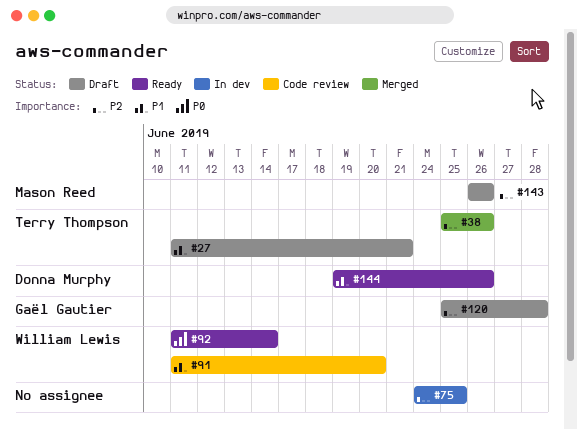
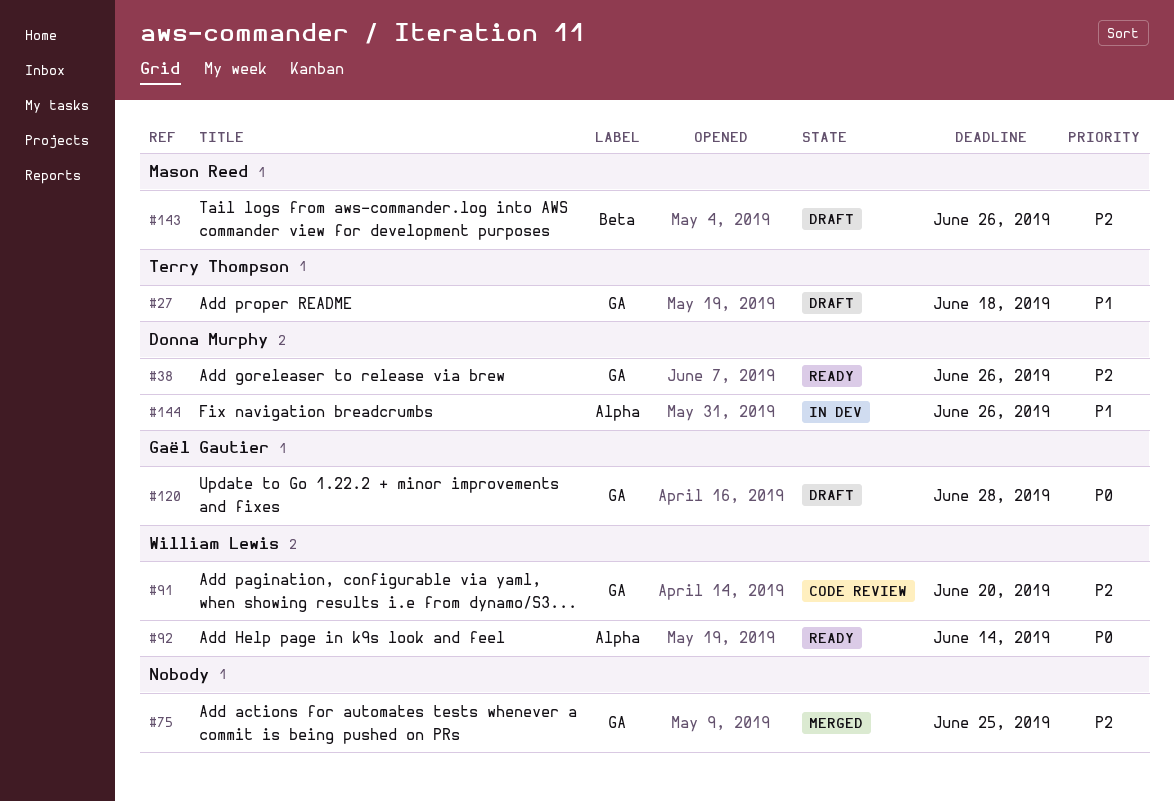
#27, due: Jun 21 -> Jun 18
#38, status: Merged -> Ready
#38, owner: Terry Thompson -> Donna Murphy
#75, status: In dev -> Merged
#91, priority: P1 -> P2
#120, priority: P2 -> P0
#144, status: Ready -> In dev

